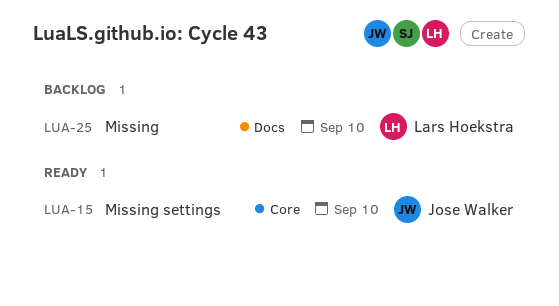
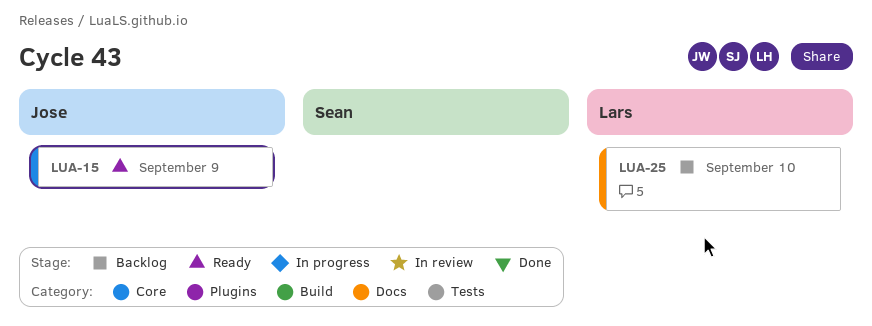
LUA-15, due: Sep 10 -> Sep 9

